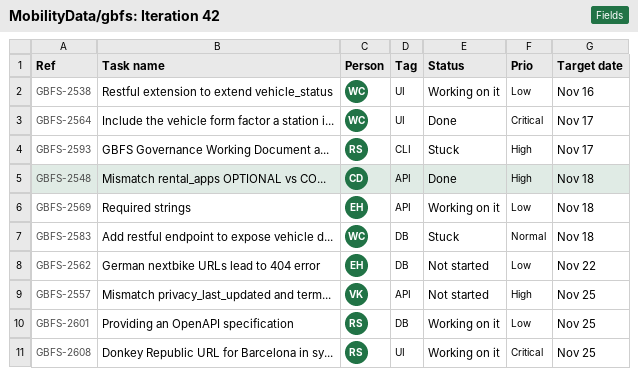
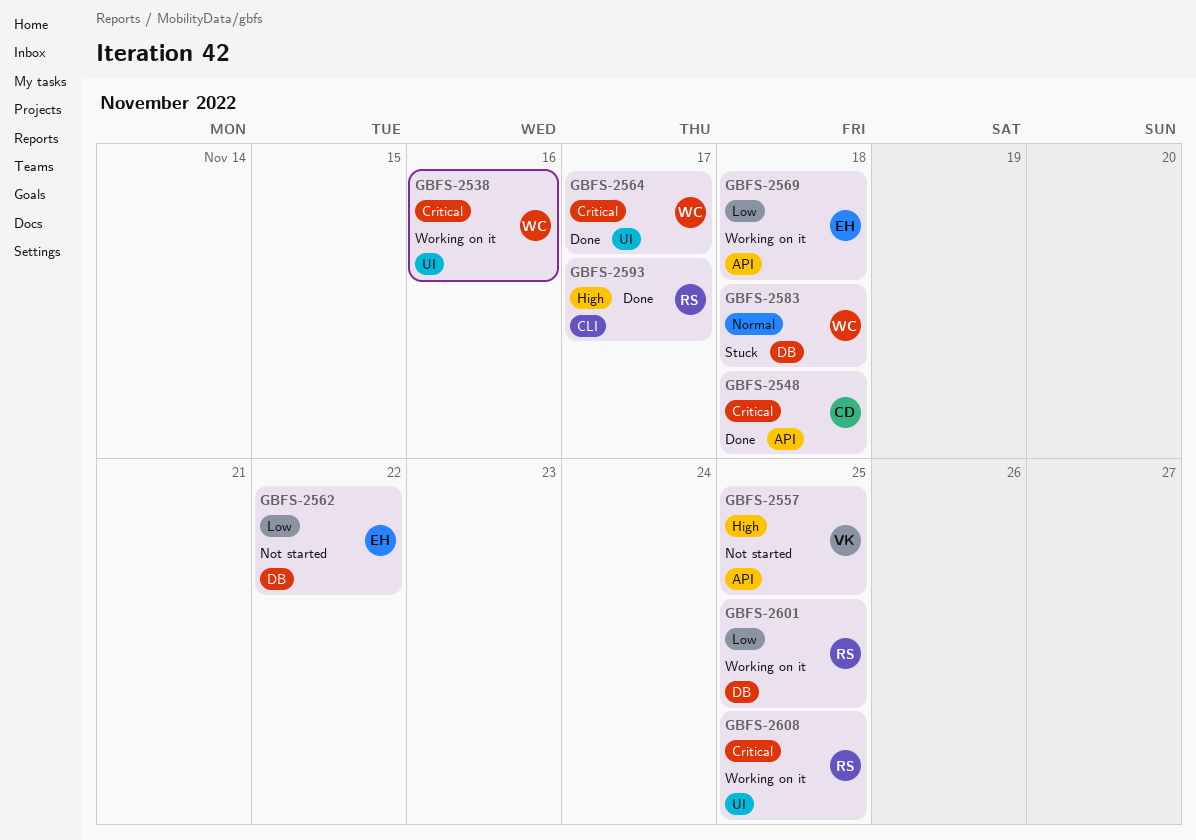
GBFS-2538, priority: Low -> Critical
GBFS-2548, priority: High -> Critical
GBFS-2593, status: Stuck -> Done

